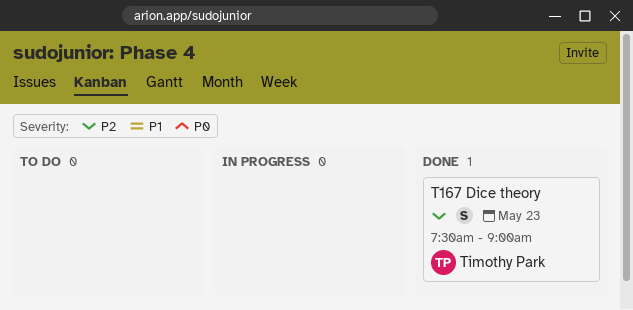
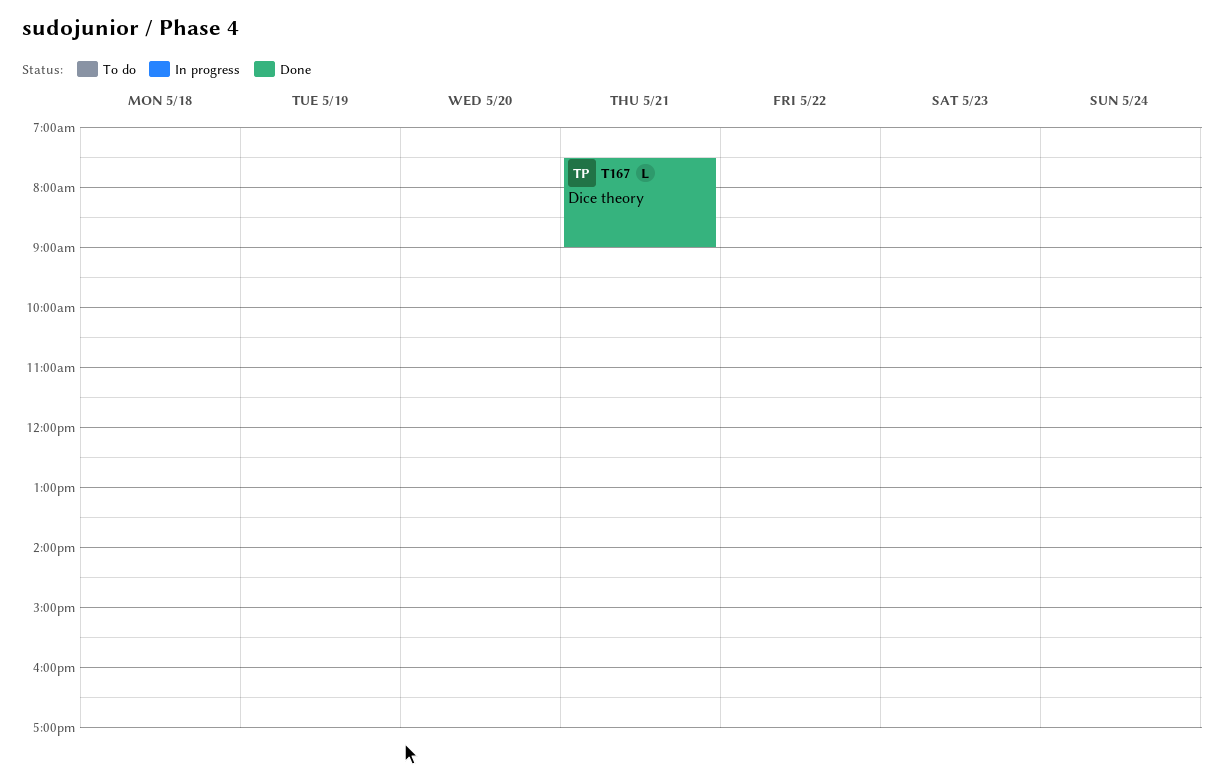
T167, estimate: S -> L
T167, day: May 23 -> May 21

